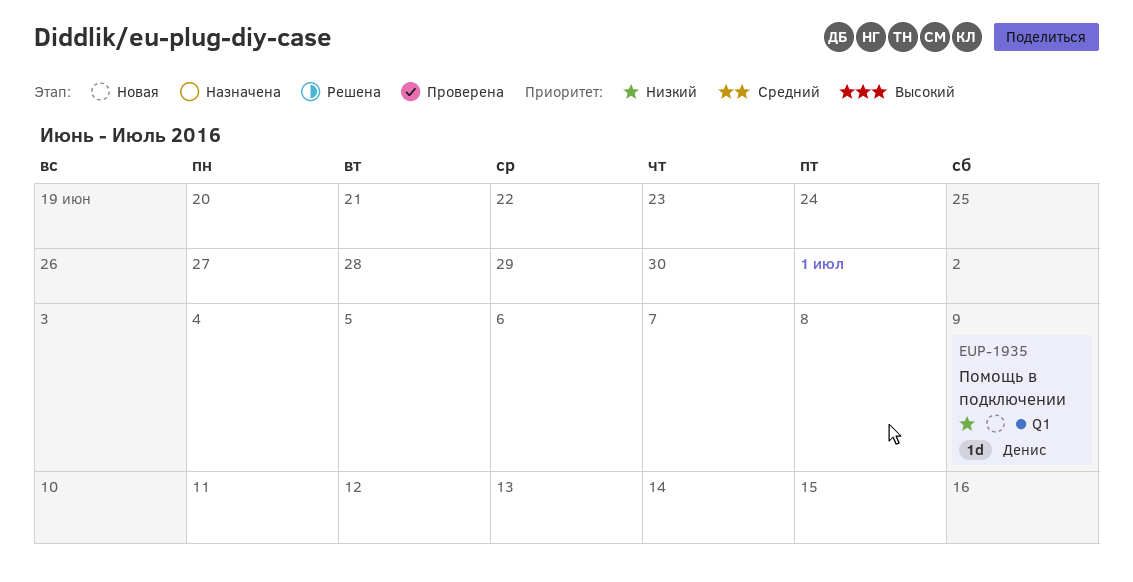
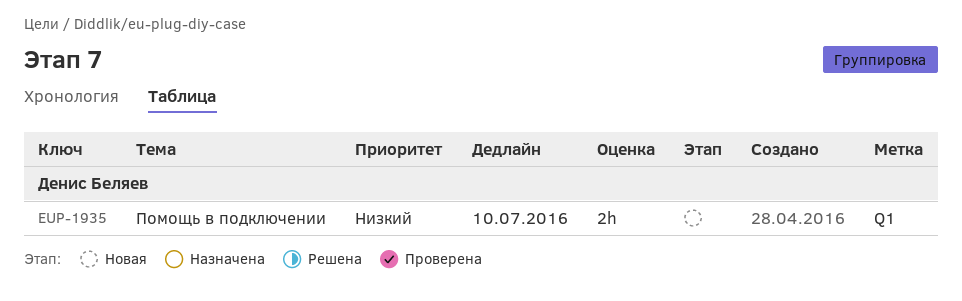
EUP-1935, estimate: 1d -> 2h
EUP-1935, due: Jul 9 -> Jul 10

